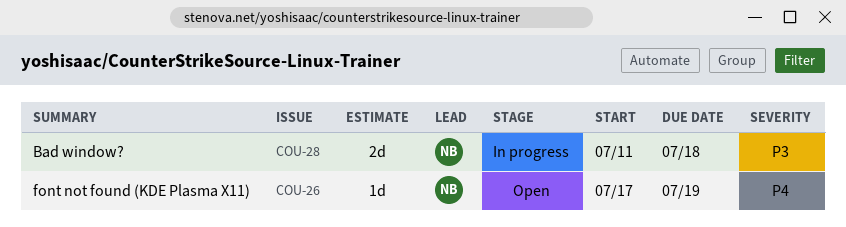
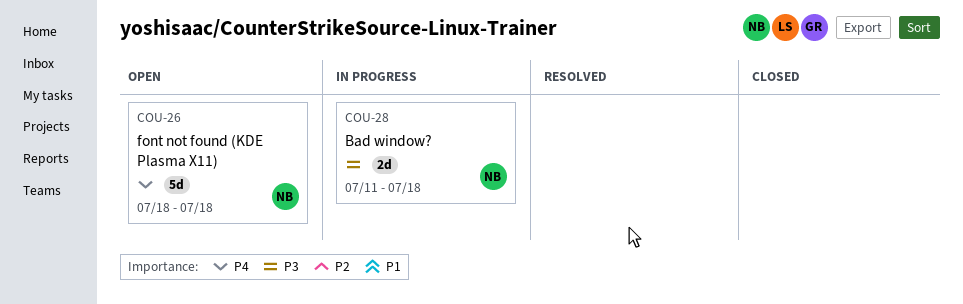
COU-26, estimate: 1d -> 5d
COU-26, start: Jul 17 -> Jul 18
COU-26, due: Jul 19 -> Jul 18

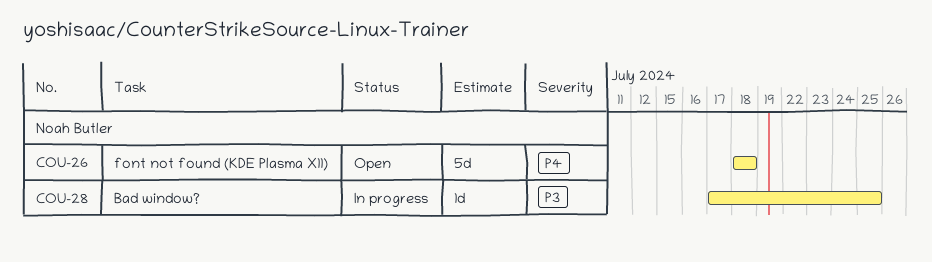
COU-28, estimate: 2d -> 1d
COU-28, start: Jul 11 -> Jul 17
COU-28, due: Jul 18 -> Jul 25

